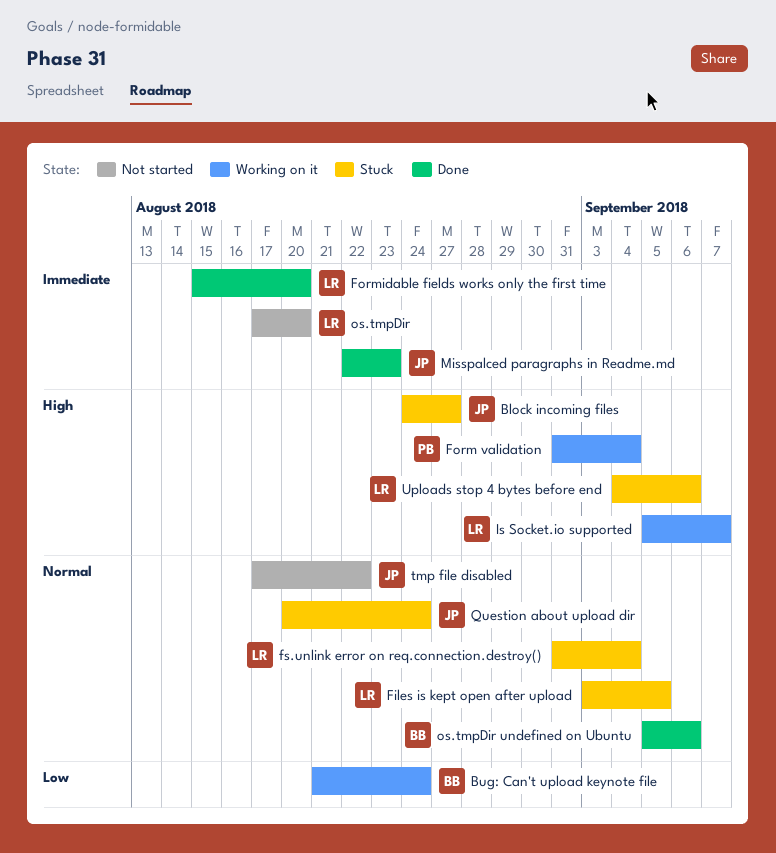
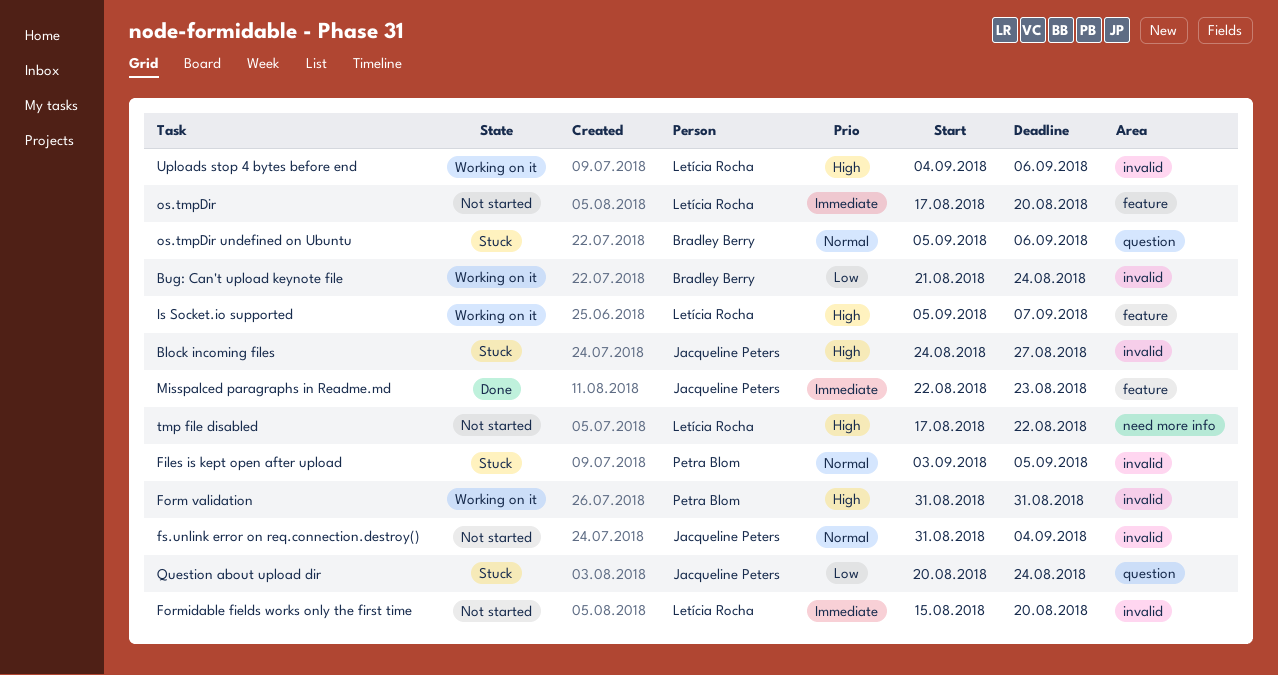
Files is kept open after upload, owner: Letícia Rocha -> Petra Blom
Form validation, due: Sep 4 -> Aug 31
Formidable fields works only the first time, status: Done -> Not started
fs.unlink error on req.connection.destroy(), status: Stuck -> Not started
fs.unlink error on req.connection.destroy(), owner: Letícia Rocha -> Jacqueline Peters
os.tmpDir undefined on Ubuntu, status: Done -> Stuck
Question about upload dir, priority: Normal -> Low
tmp file disabled, owner: Jacqueline Peters -> Letícia Rocha
tmp file disabled, priority: Normal -> High
Uploads stop 4 bytes before end, status: Stuck -> Working on it

